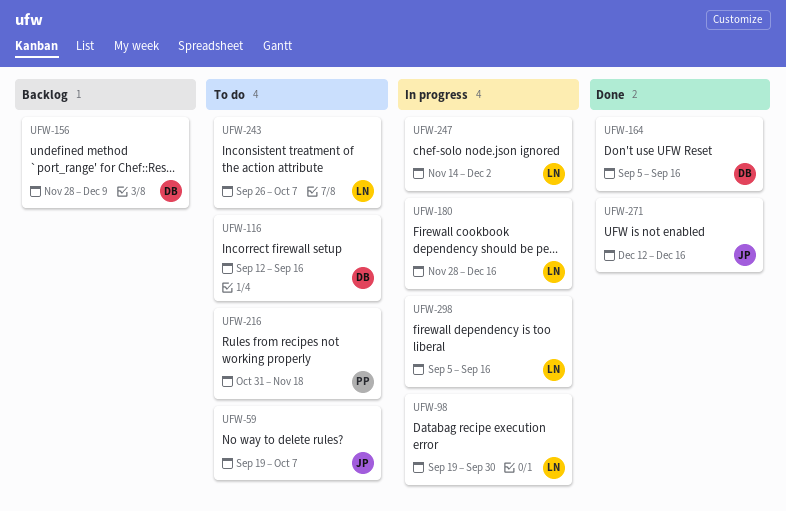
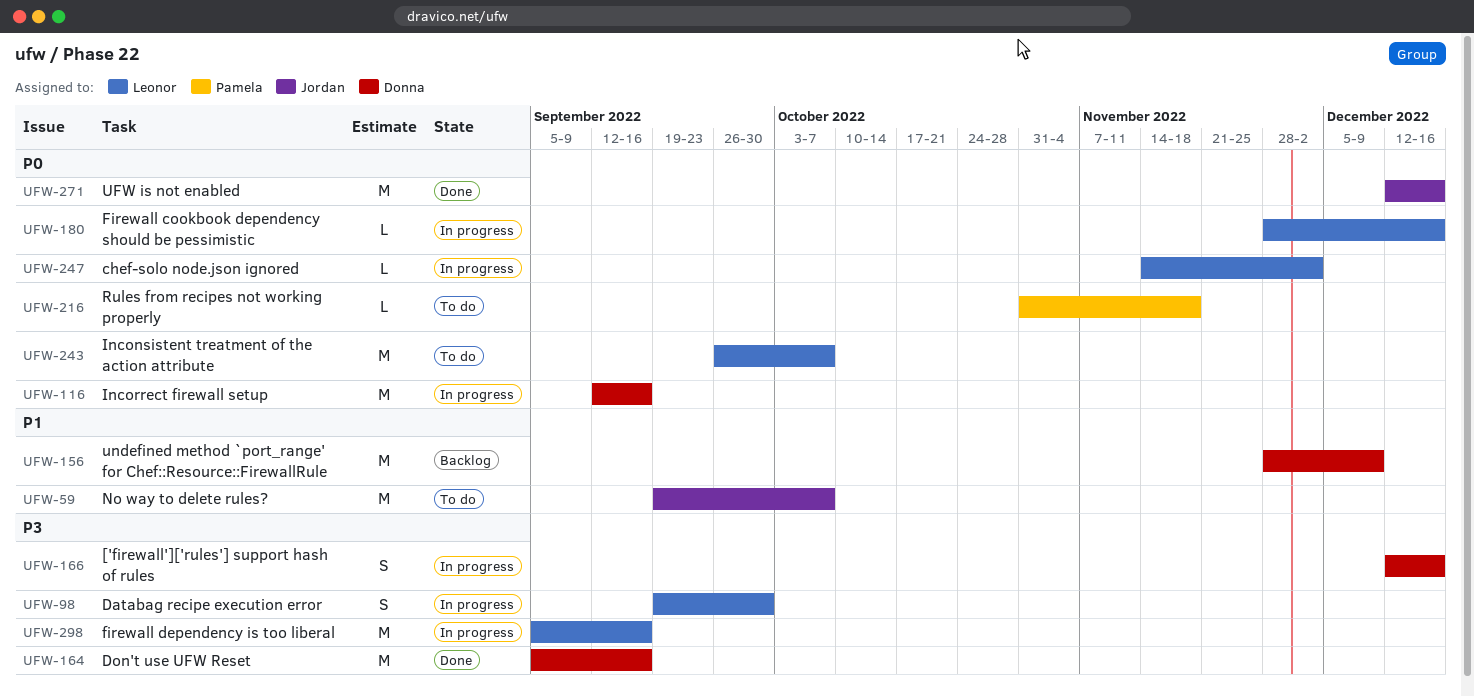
UFW-116, status: To do -> In progress
UFW-166: none -> present

